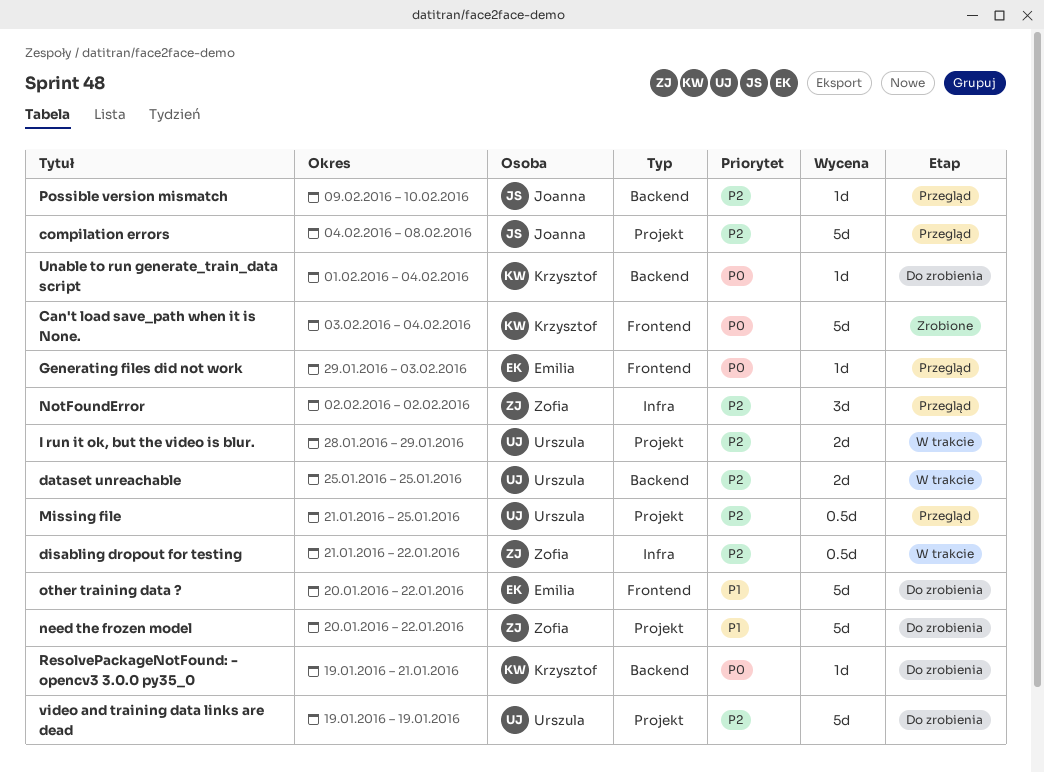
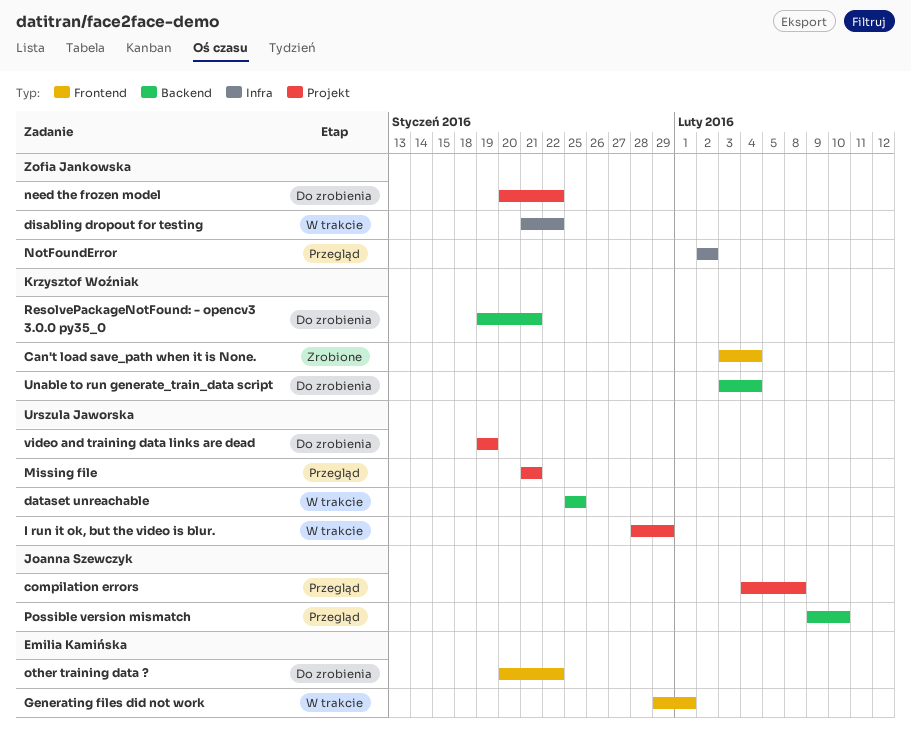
Generating files did not work, status: Przegląd -> W trakcie
Generating files did not work, due: Feb 3 -> Feb 1
Missing file, due: Jan 25 -> Jan 21
Unable to run generate_train_data script, start: Feb 1 -> Feb 3

